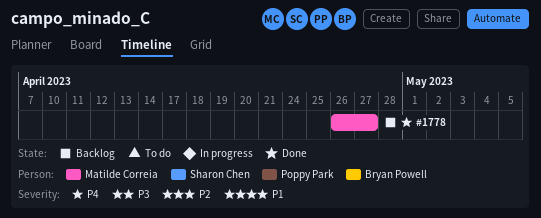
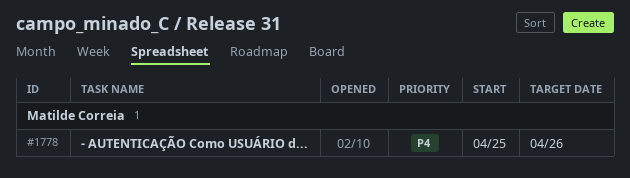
#1778, start: Apr 26 -> Apr 25
#1778, due: Apr 27 -> Apr 26

